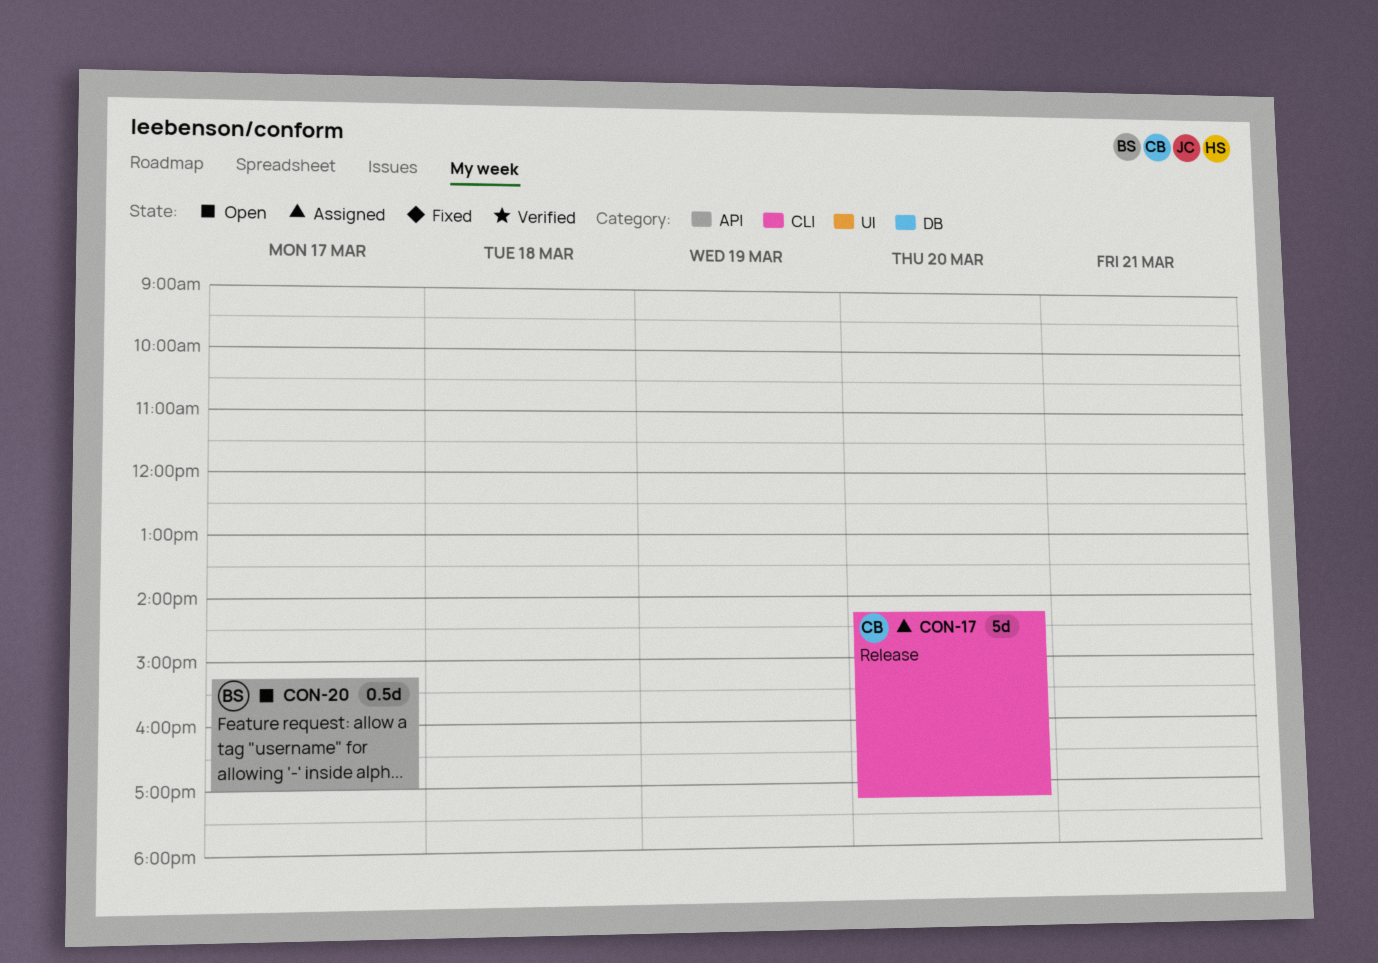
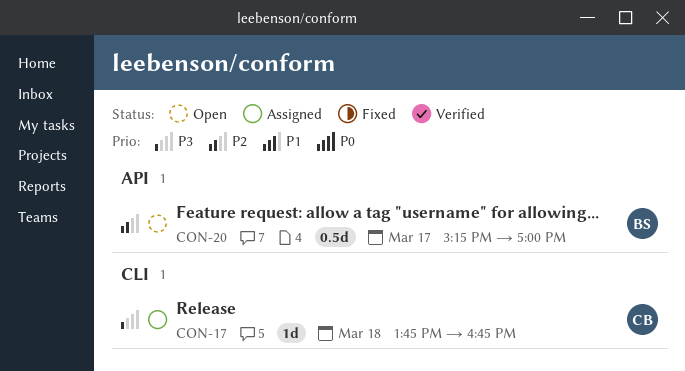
CON-17, estimate: 5d -> 1d
CON-17, day: Mar 20 -> Mar 18
CON-17, begins: 14:15 -> 13:45
CON-17, ends: 17:15 -> 16:45

